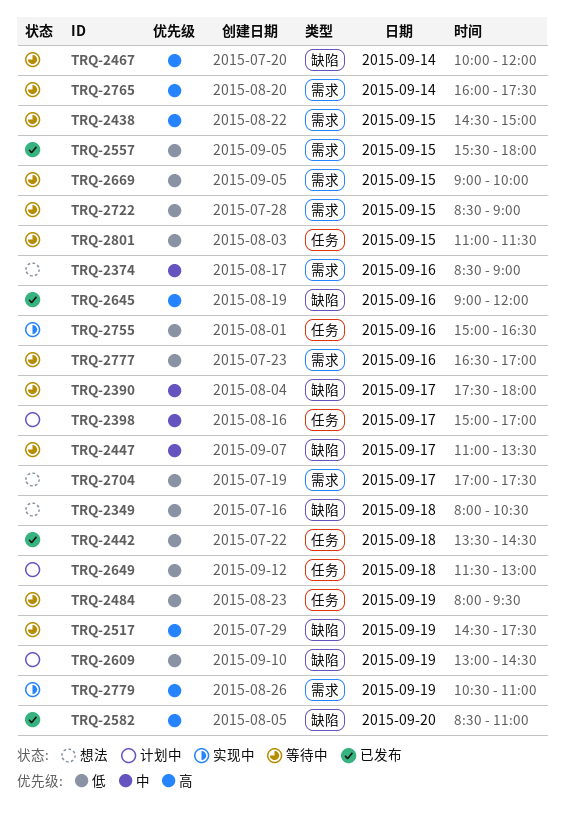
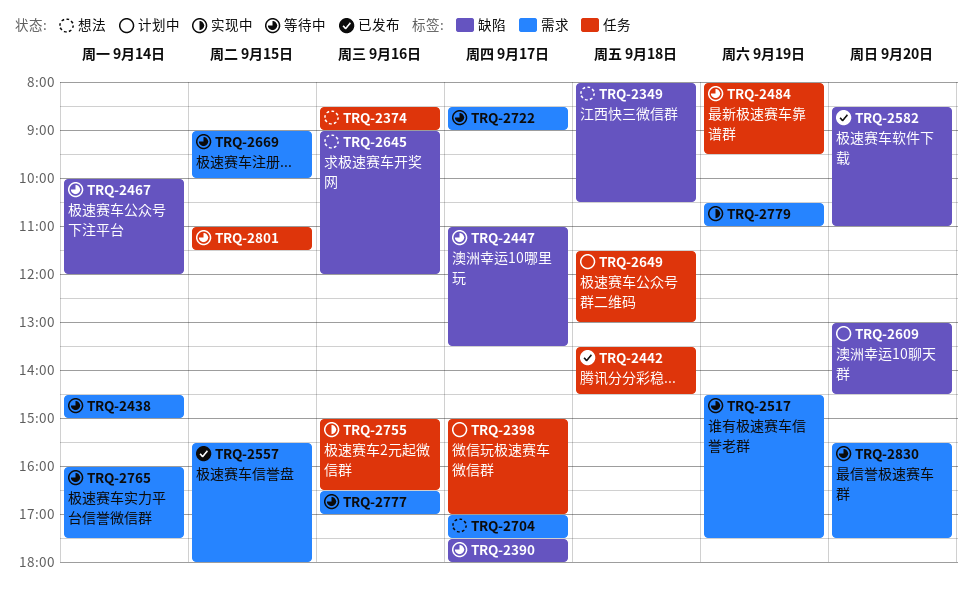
TRQ-2374, label: 需求 -> 任务
TRQ-2438, day: Sep 15 -> Sep 14
TRQ-2517, label: 缺陷 -> 需求
TRQ-2609, day: Sep 19 -> Sep 20
TRQ-2645, status: 已发布 -> 想法
TRQ-2722, day: Sep 15 -> Sep 17
TRQ-2830: none -> present

